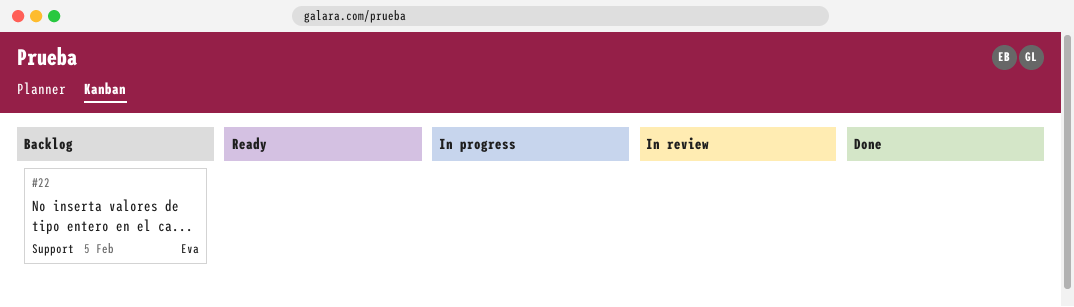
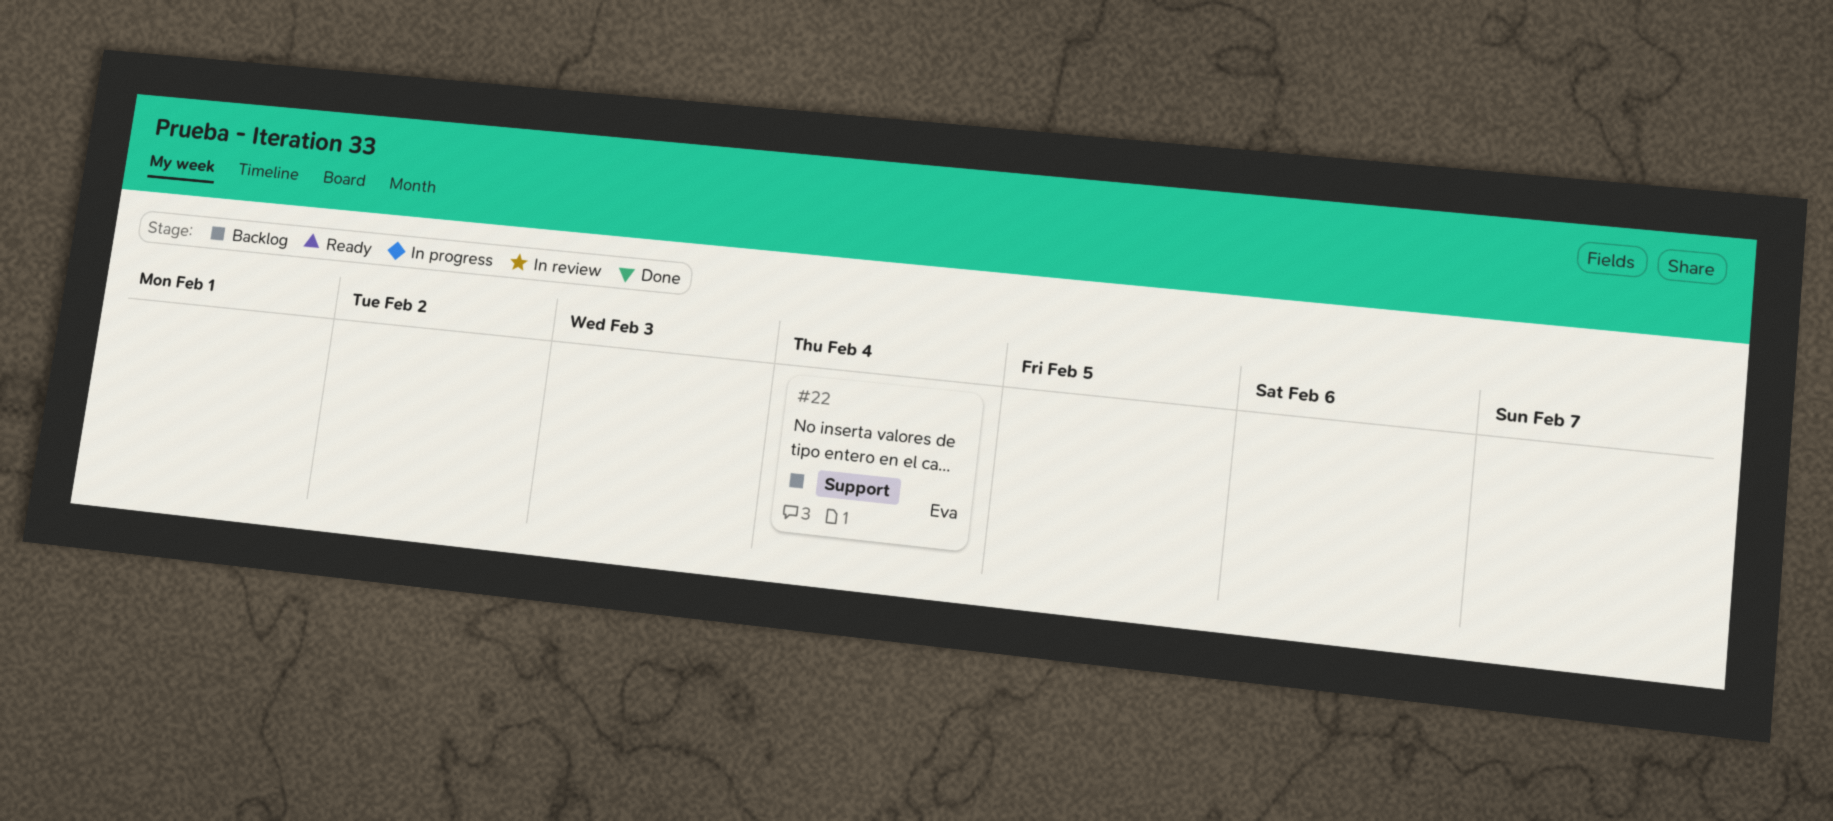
#22, due: Feb 5 -> Feb 4

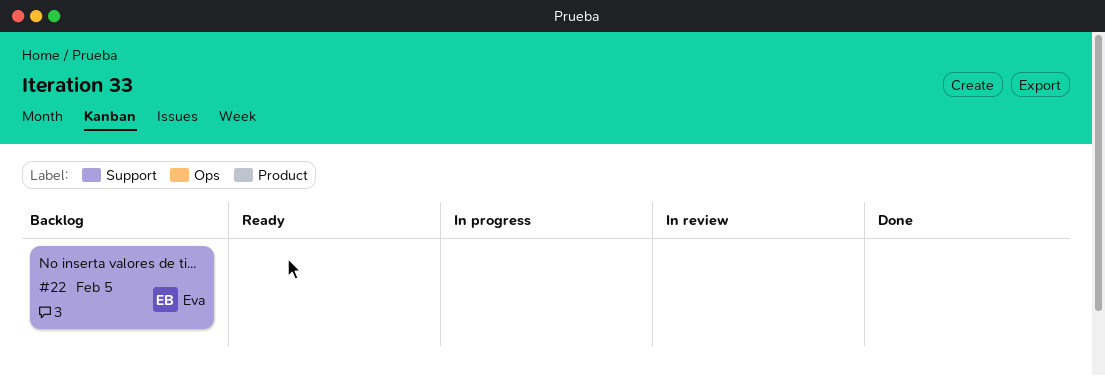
#22, due: Feb 4 -> Feb 5

